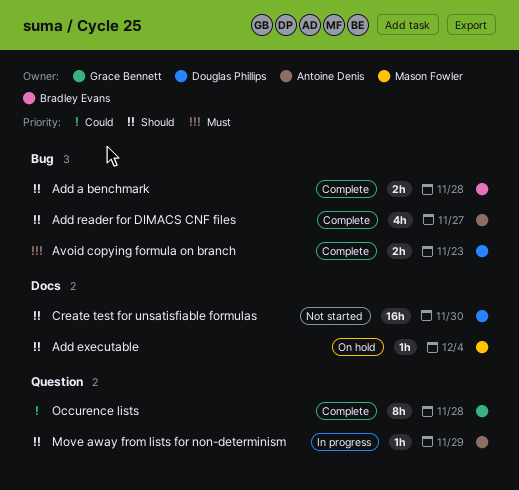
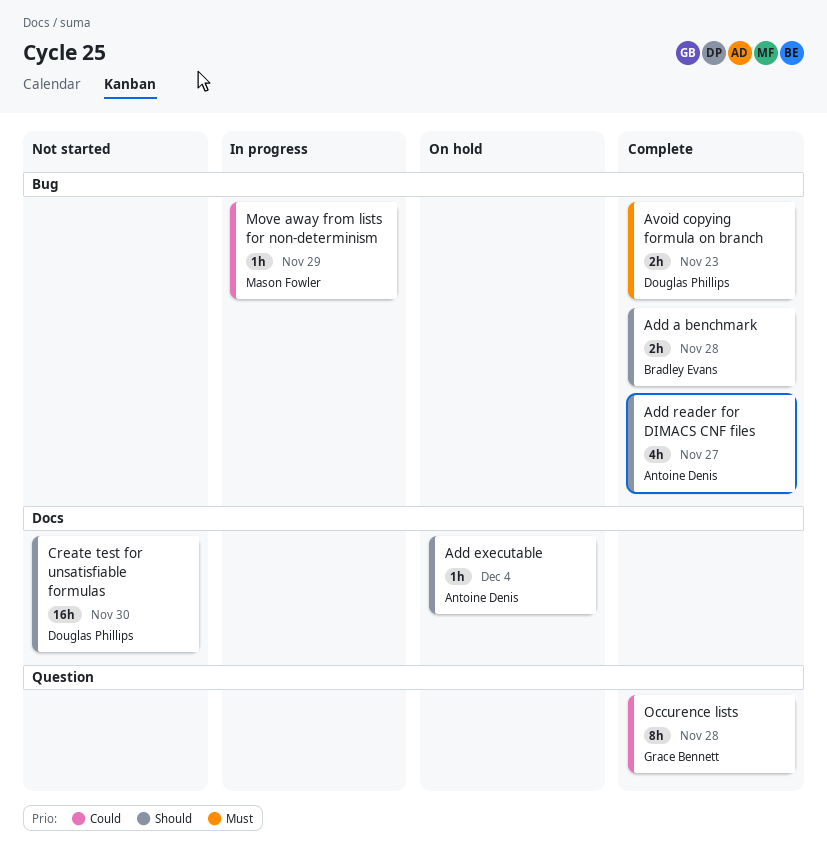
Add executable, owner: Mason Fowler -> Antoine Denis
Move away from lists for non-determinism, owner: Antoine Denis -> Mason Fowler
Move away from lists for non-determinism, priority: Should -> Could
Move away from lists for non-determinism, label: Question -> Bug

